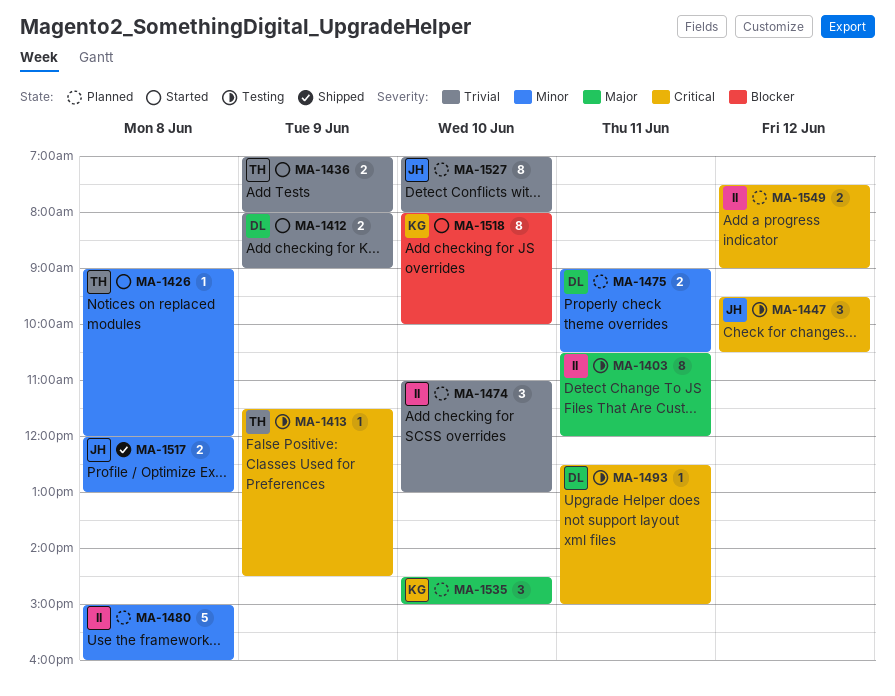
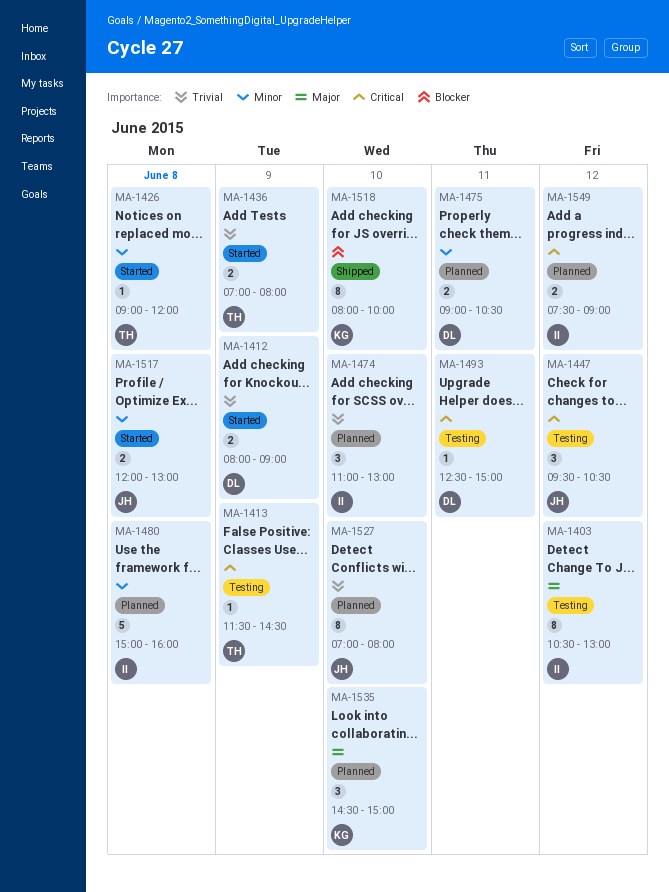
MA-1403, day: Jun 11 -> Jun 12
MA-1403, ends: 12:00 -> 13:00
MA-1517, status: Shipped -> Started
MA-1518, status: Started -> Shipped

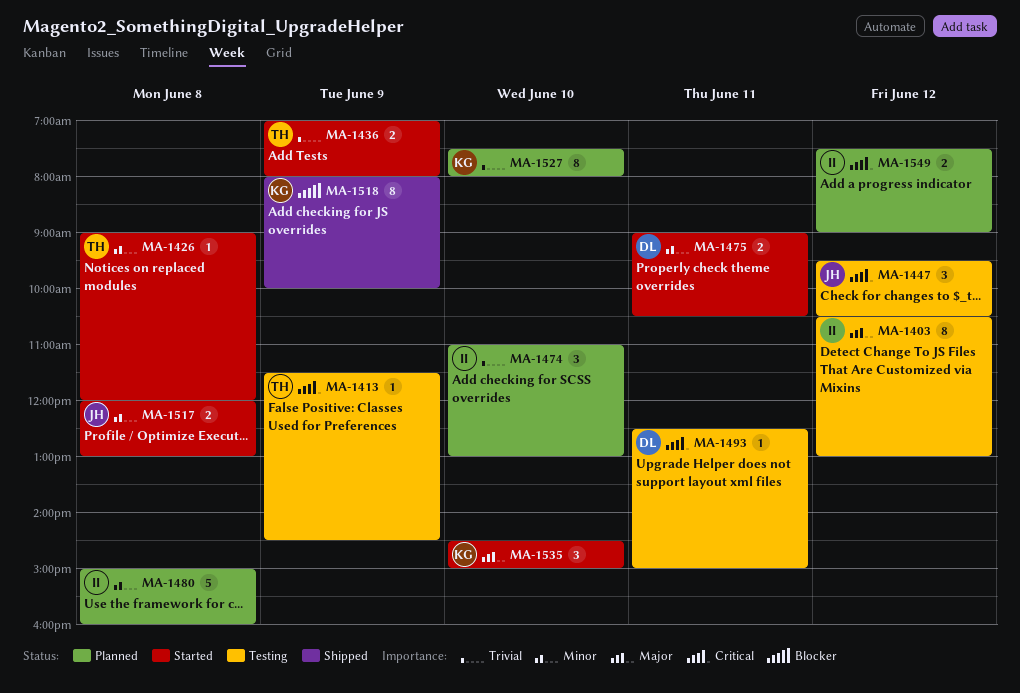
MA-1412: present -> none
MA-1475, status: Planned -> Started
MA-1518, day: Jun 10 -> Jun 9
MA-1527, owner: JH -> KG
MA-1527, begins: 07:00 -> 07:30
MA-1535, status: Planned -> Started

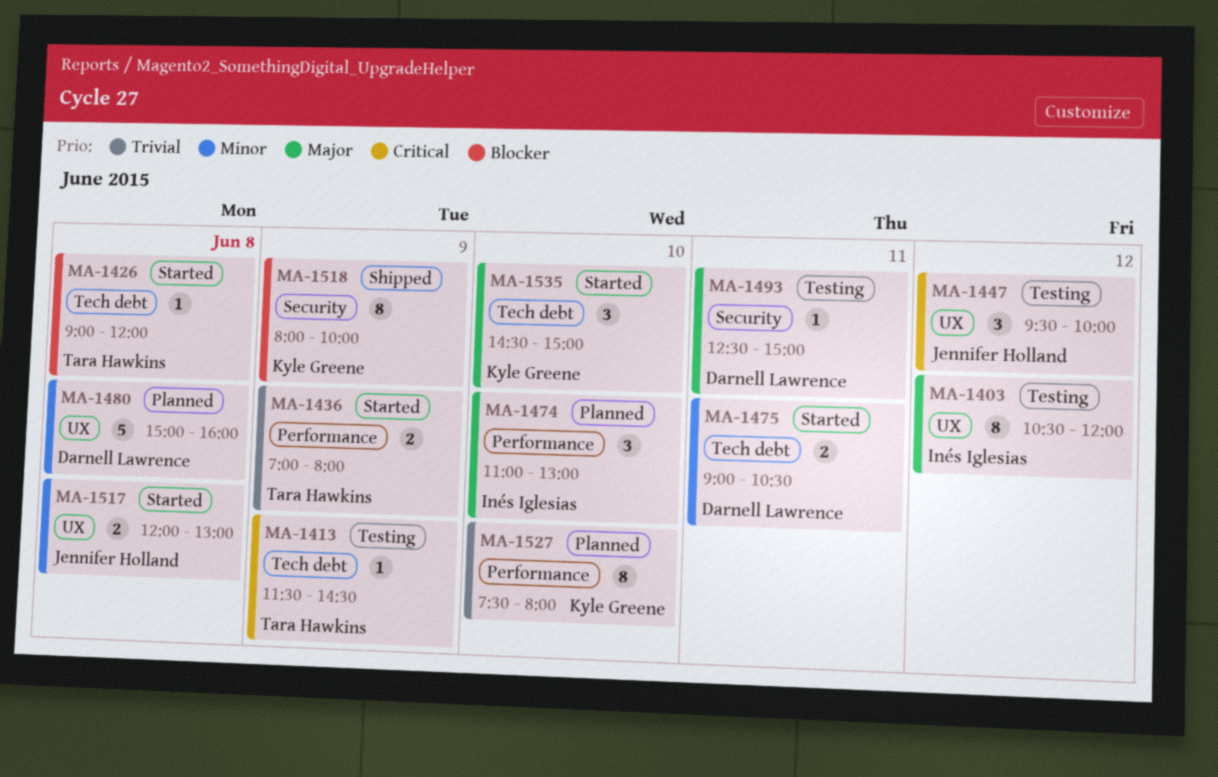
MA-1403, ends: 13:00 -> 12:00
MA-1426, priority: Minor -> Blocker
MA-1447, ends: 10:30 -> 10:00
MA-1474, priority: Trivial -> Major
MA-1480, owner: Inés Iglesias -> Darnell Lawrence
MA-1493, priority: Critical -> Major
MA-1549: present -> none

